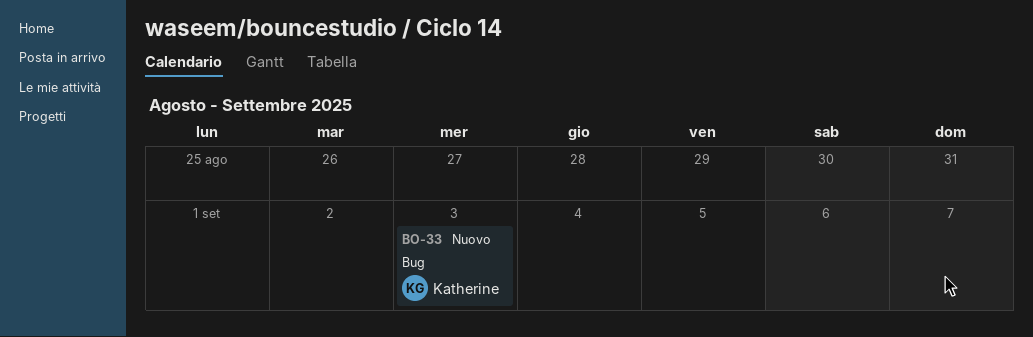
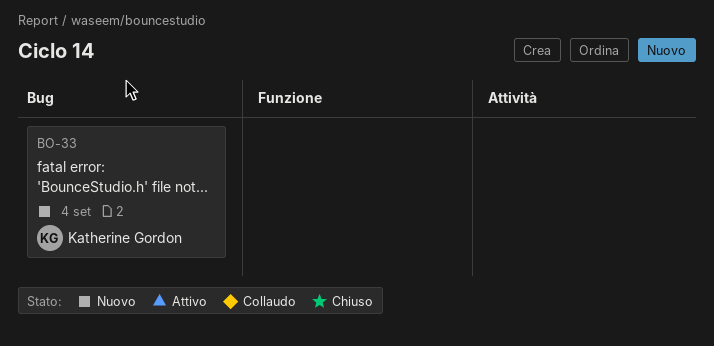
BO-33, due: Sep 3 -> Sep 4

